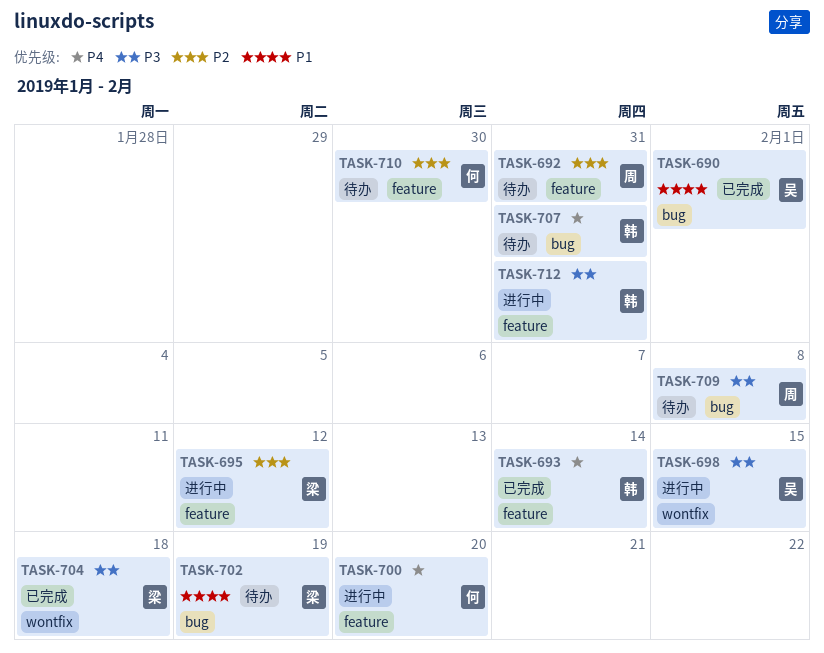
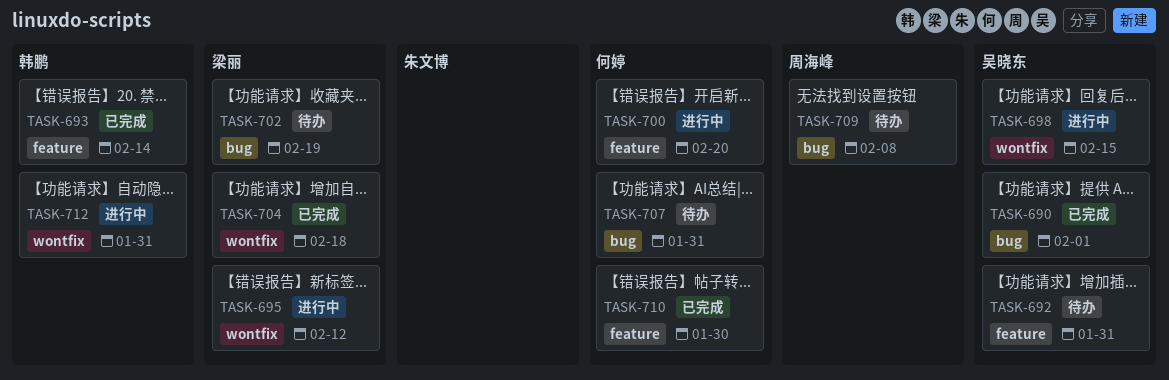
TASK-692, owner: 周海峰 -> 吴晓东
TASK-695, label: feature -> wontfix
TASK-707, owner: 韩鹏 -> 何婷
TASK-710, status: 待办 -> 已完成
TASK-712, label: feature -> wontfix

